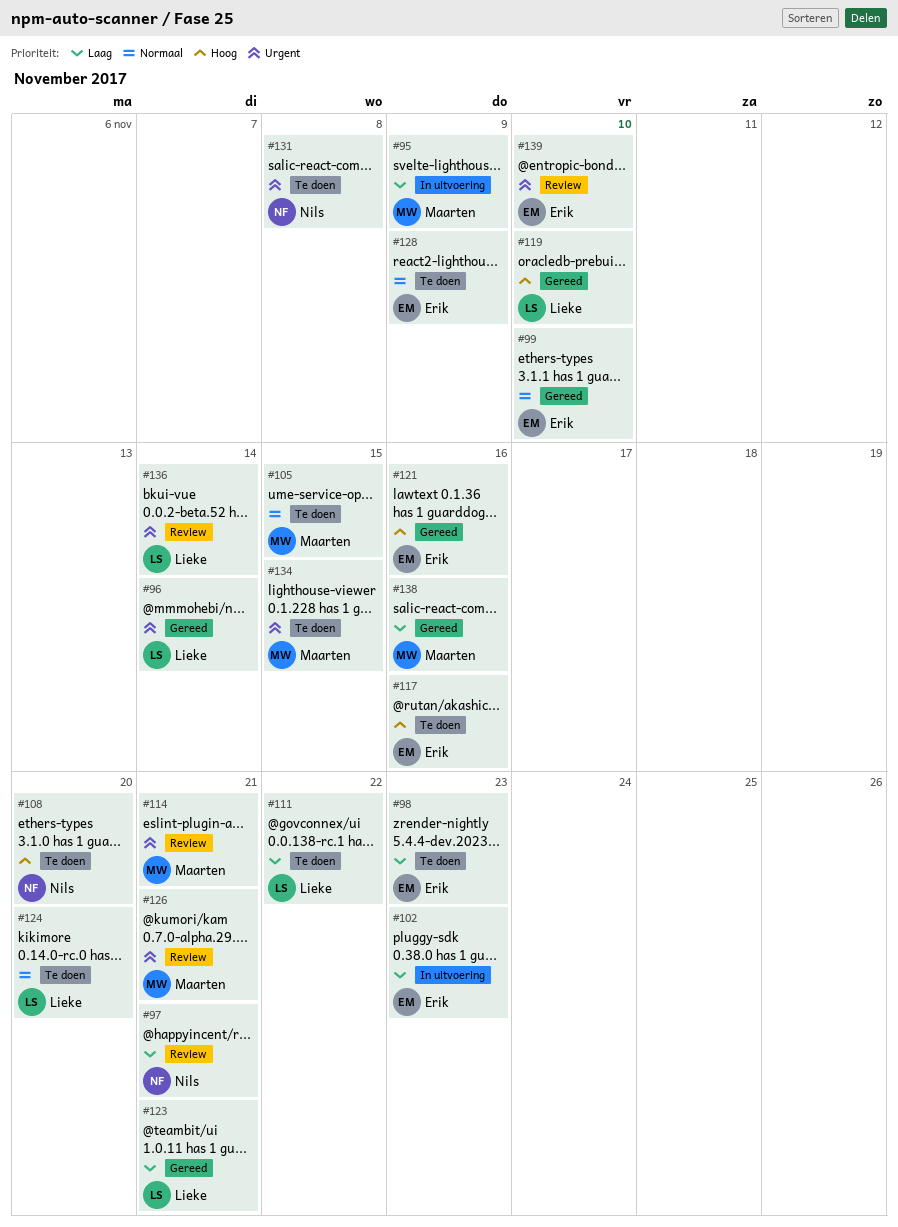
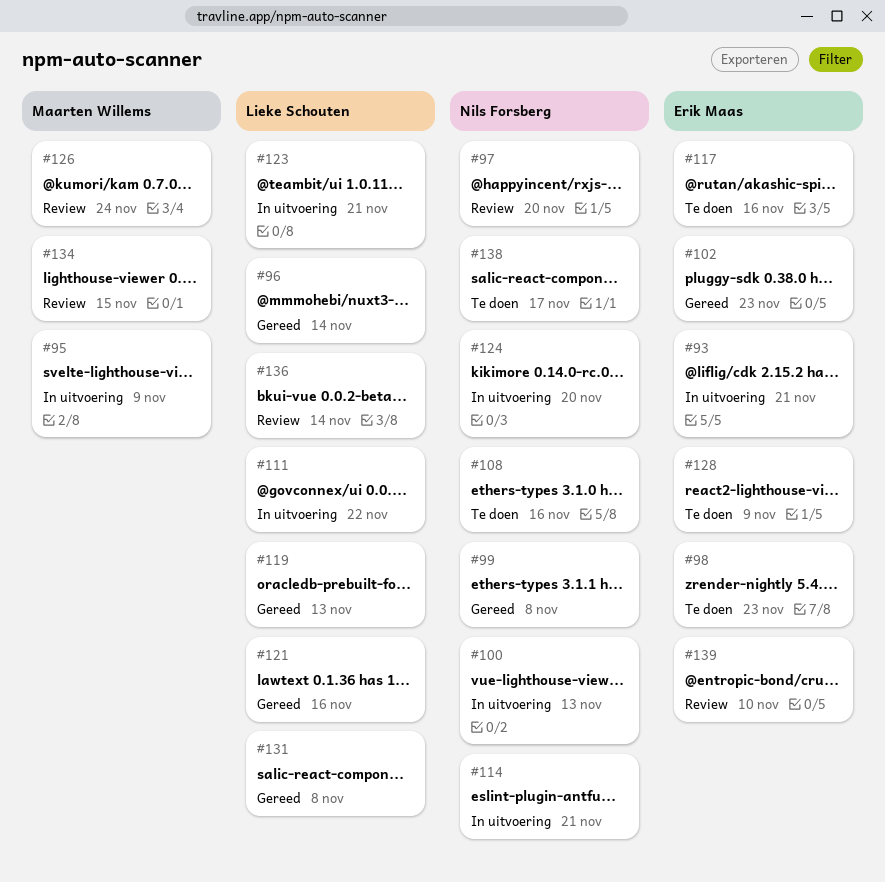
#93: none -> present
#97, due: Nov 21 -> Nov 20
#99, owner: Erik Maas -> Nils Forsberg
#99, due: Nov 10 -> Nov 8
#100: none -> present
#102, status: In uitvoering -> Gereed
#105: present -> none
#108, due: Nov 20 -> Nov 16
#111, status: Te doen -> In uitvoering
#114, status: Review -> In uitvoering
#114, owner: Maarten Willems -> Nils Forsberg
#119, due: Nov 10 -> Nov 13
#121, owner: Erik Maas -> Lieke Schouten
#123, status: Gereed -> In uitvoering
#124, status: Te doen -> In uitvoering
#124, owner: Lieke Schouten -> Nils Forsberg
#126, due: Nov 21 -> Nov 24
#131, status: Te doen -> Gereed
#131, owner: Nils Forsberg -> Lieke Schouten
#134, status: Te doen -> Review
#138, status: Gereed -> Te doen
#138, owner: Maarten Willems -> Nils Forsberg
#138, due: Nov 16 -> Nov 17

